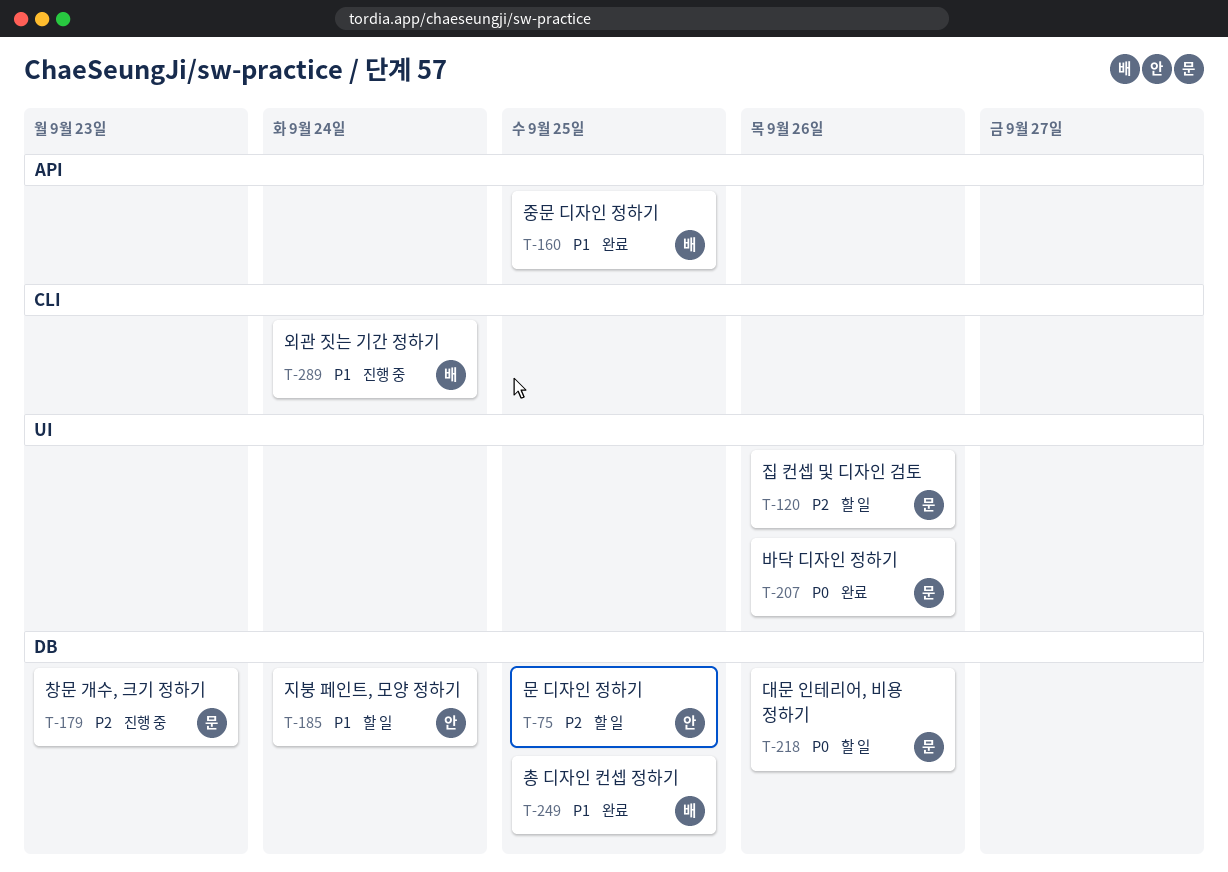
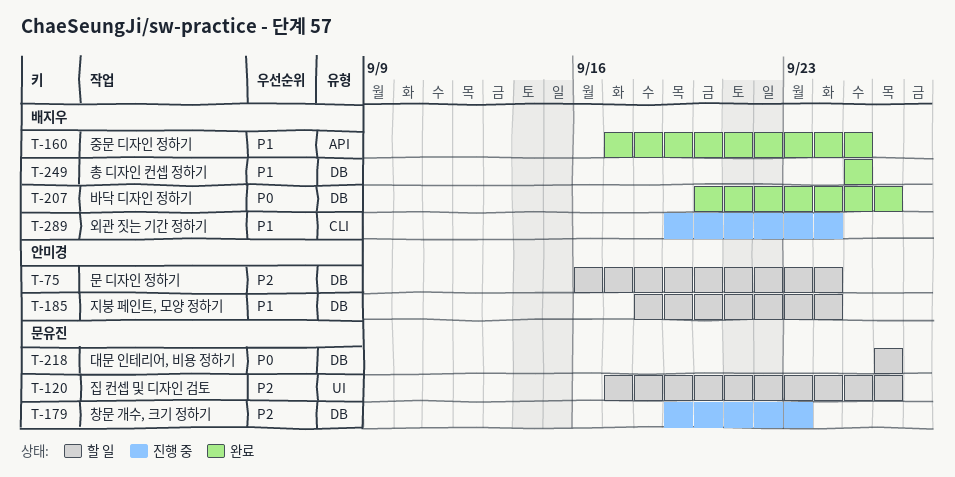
T-75, due: Sep 25 -> Sep 24
T-207, owner: 문유진 -> 배지우
T-207, label: UI -> DB

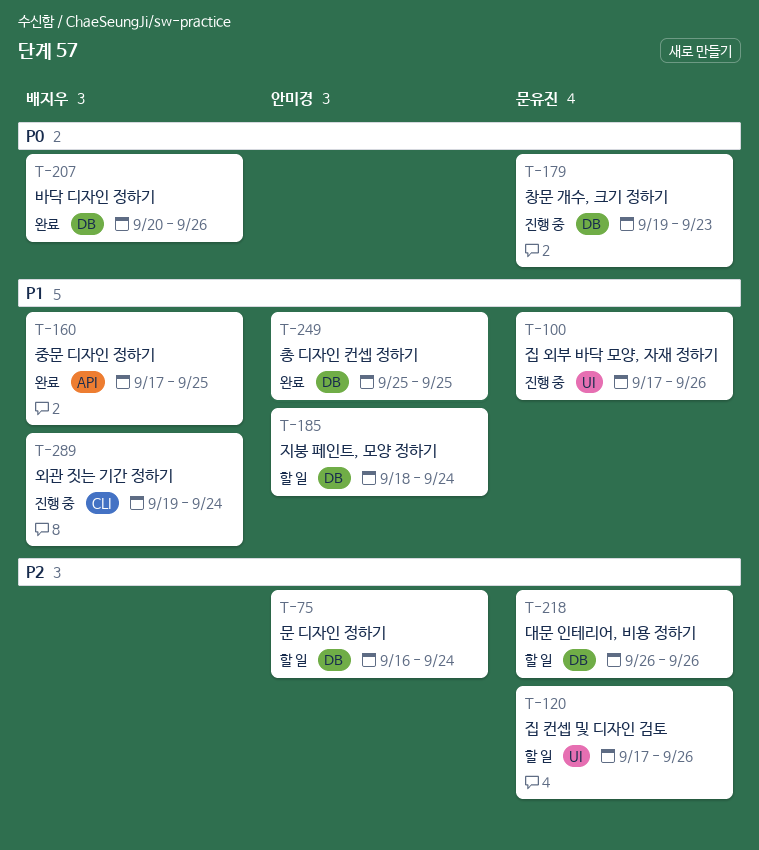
T-100: none -> present
T-179, priority: P2 -> P0
T-218, priority: P0 -> P2
T-249, owner: 배지우 -> 안미경

